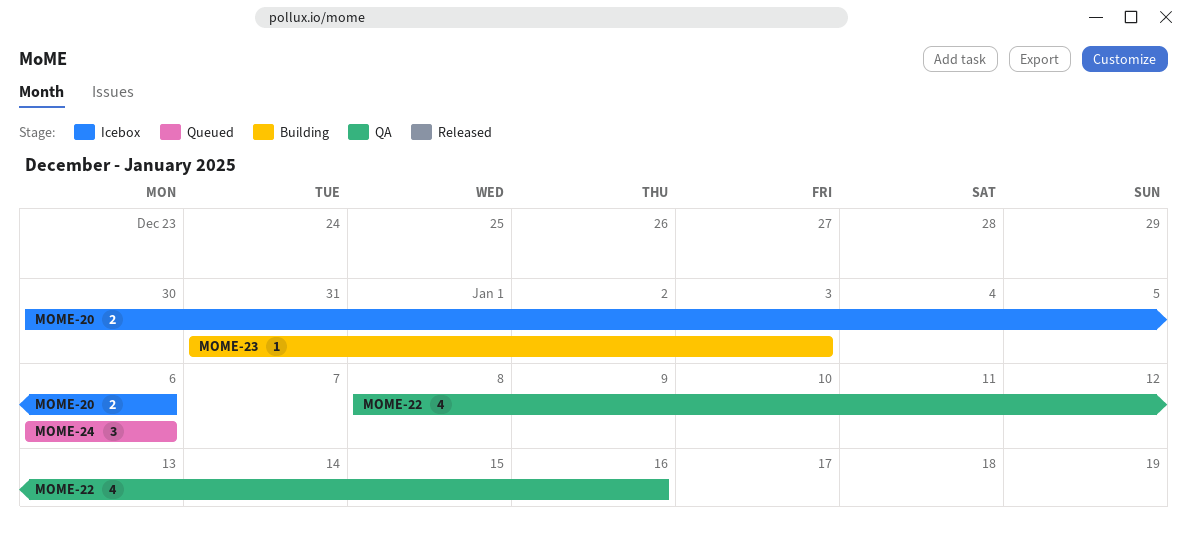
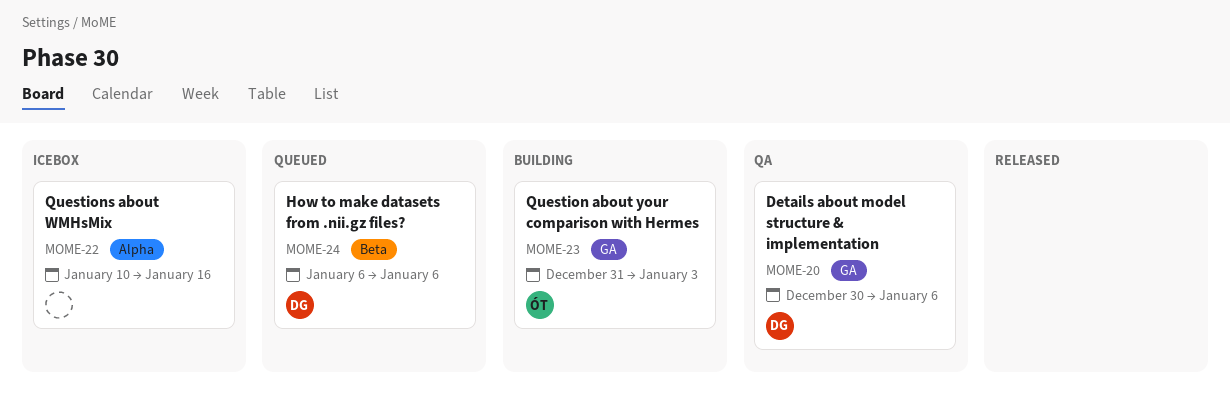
MOME-20, status: Icebox -> QA
MOME-22, status: QA -> Icebox
MOME-22, start: Jan 8 -> Jan 10

